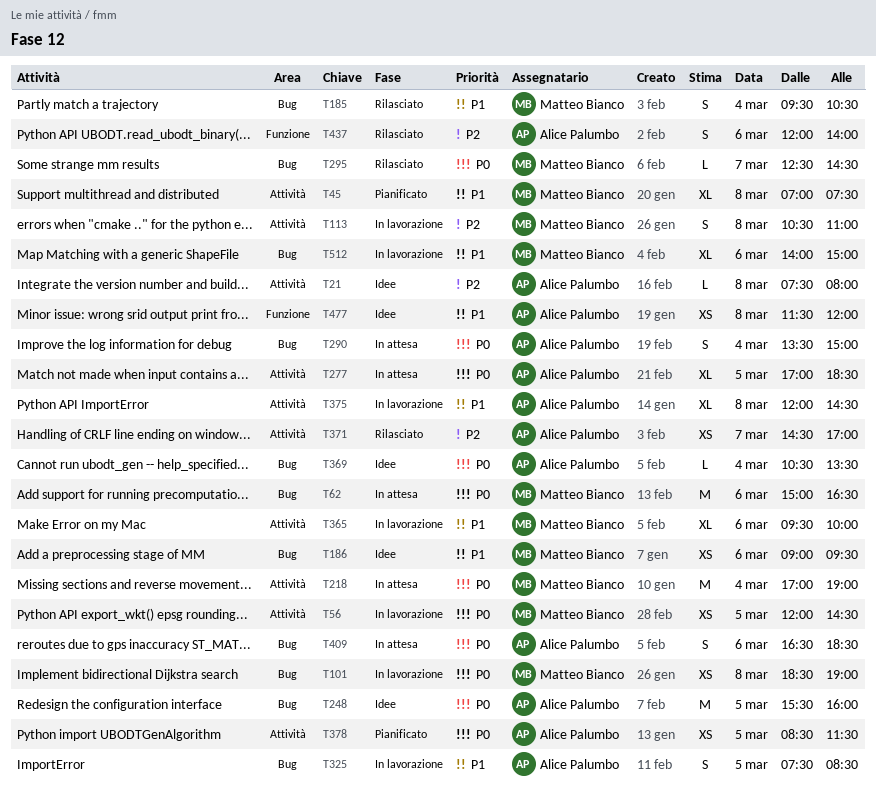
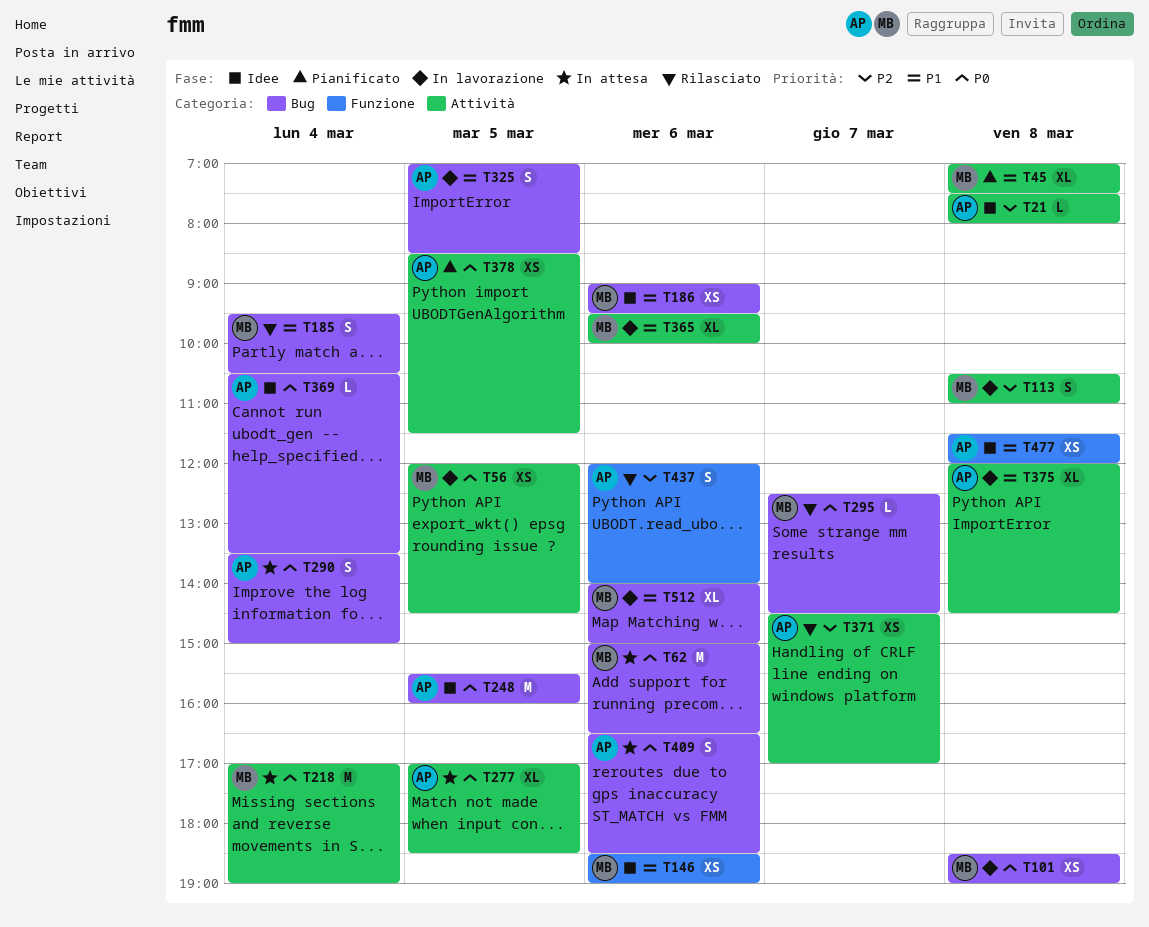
T146: none -> present
T325, begins: 07:30 -> 07:00

